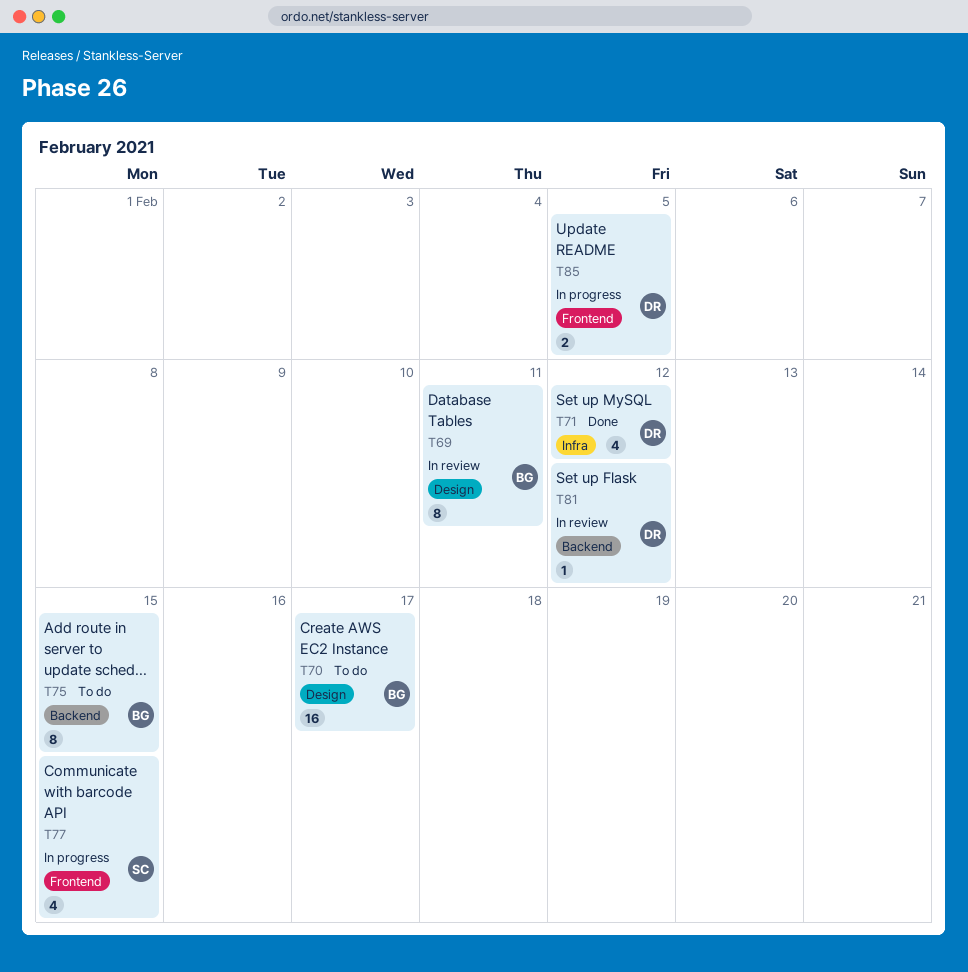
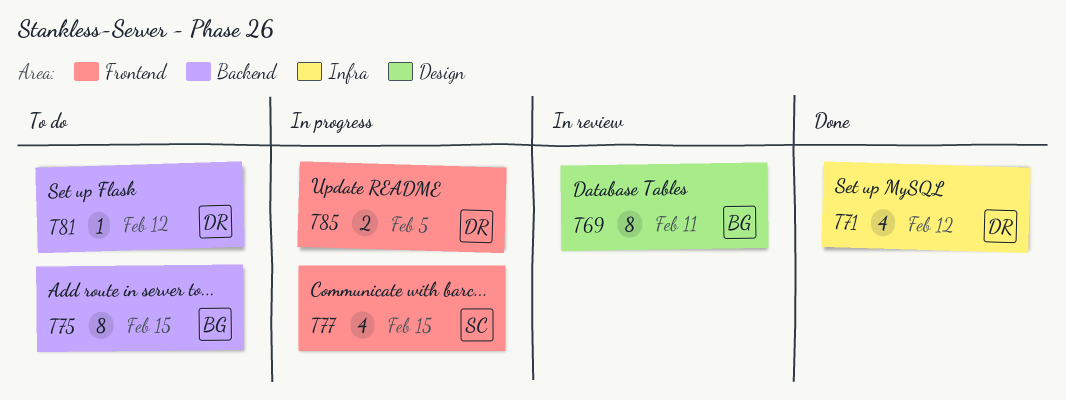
T70: present -> none
T81, status: In review -> To do

